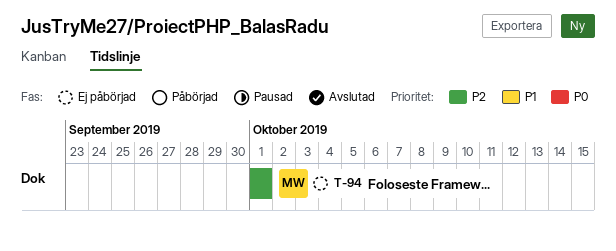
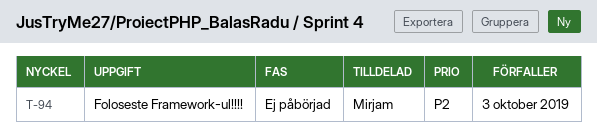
T-94, due: Oct 1 -> Oct 3

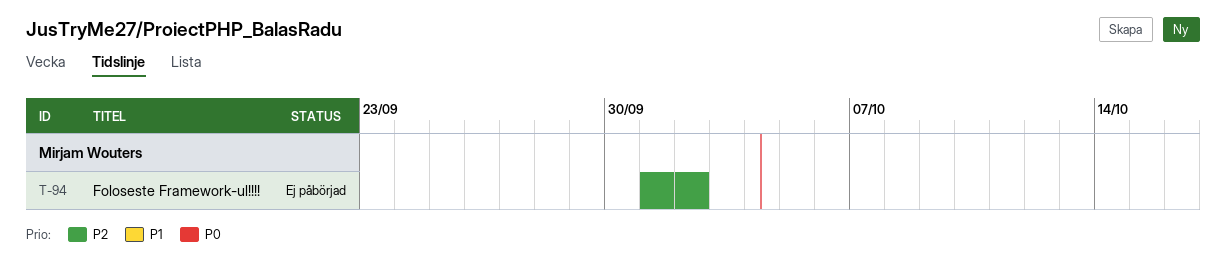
T-94, due: Oct 3 -> Oct 2

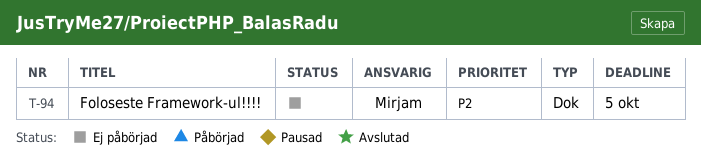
T-94, due: Oct 2 -> Oct 5

